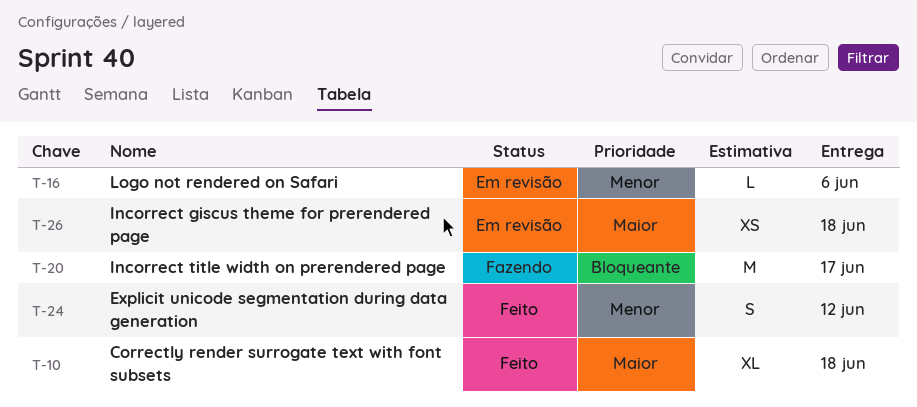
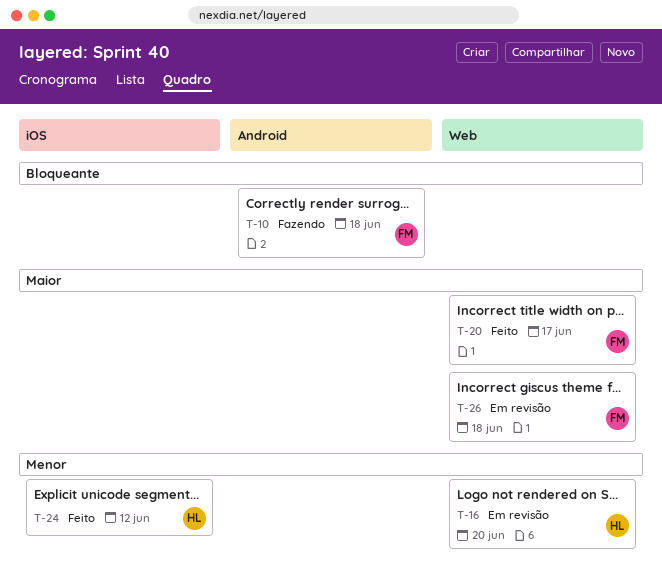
T-10, status: Feito -> Fazendo
T-10, priority: Maior -> Bloqueante
T-16, due: Jun 6 -> Jun 20
T-20, status: Fazendo -> Feito
T-20, priority: Bloqueante -> Maior

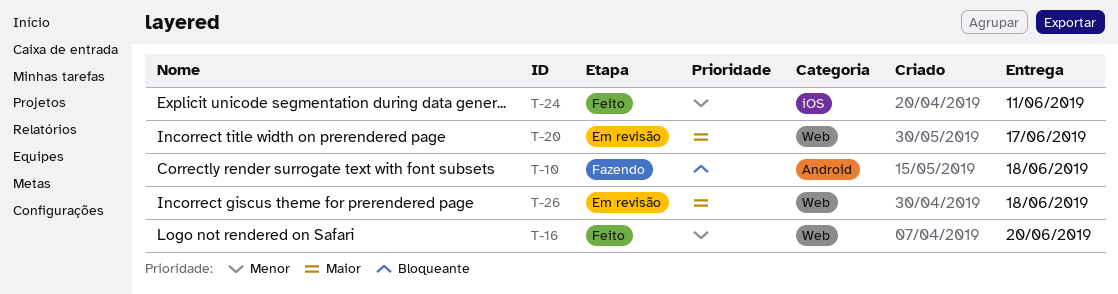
T-16, status: Em revisão -> Feito
T-20, status: Feito -> Em revisão
T-24, due: Jun 12 -> Jun 11

